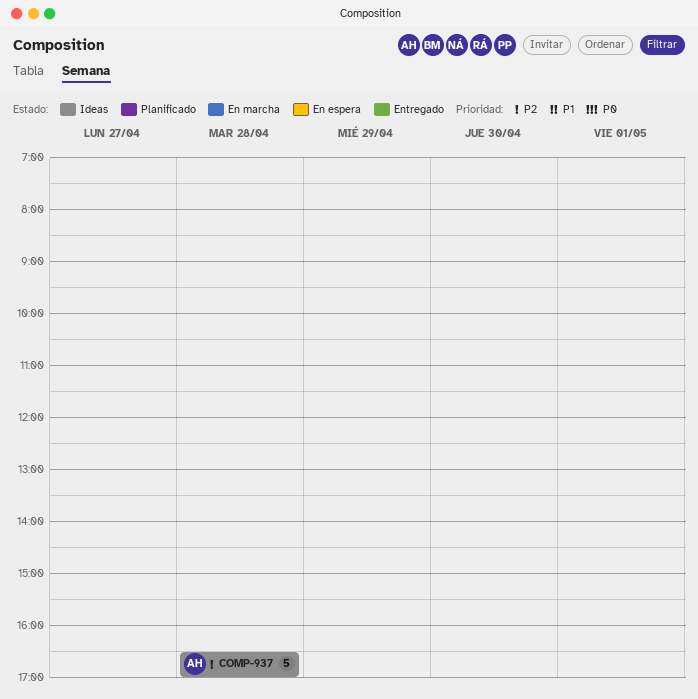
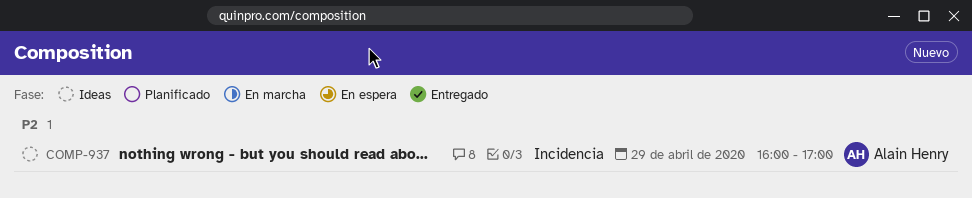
COMP-937, day: Apr 28 -> Apr 29
COMP-937, begins: 16:30 -> 16:00

